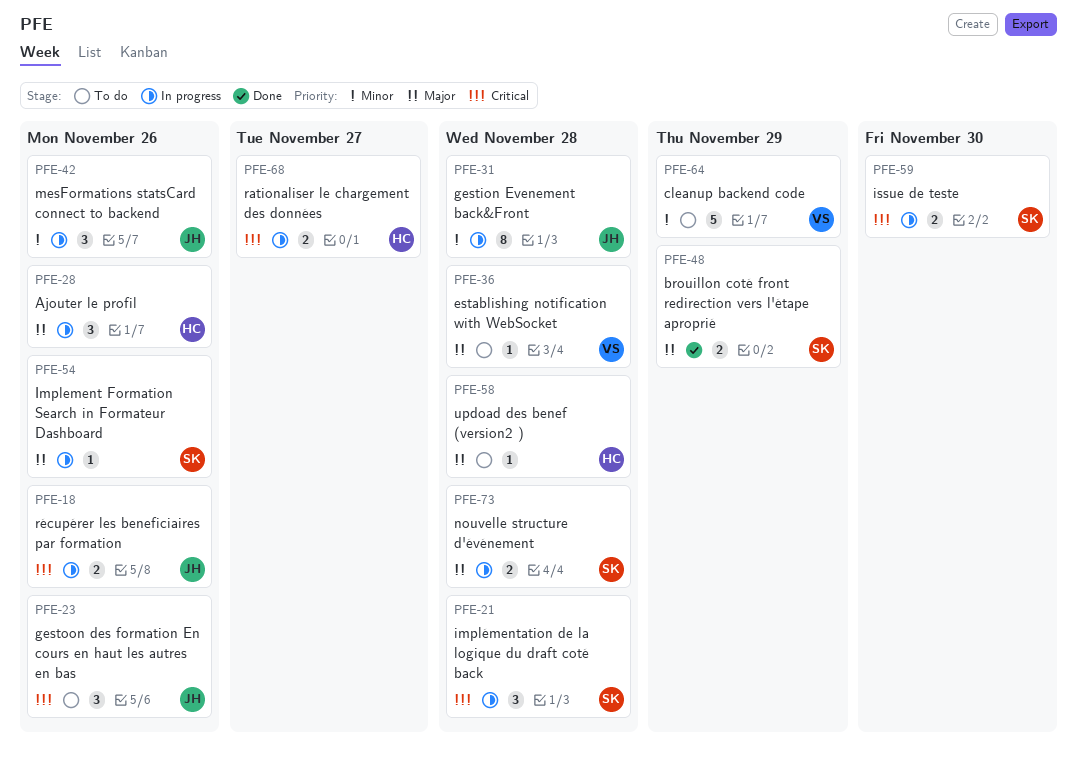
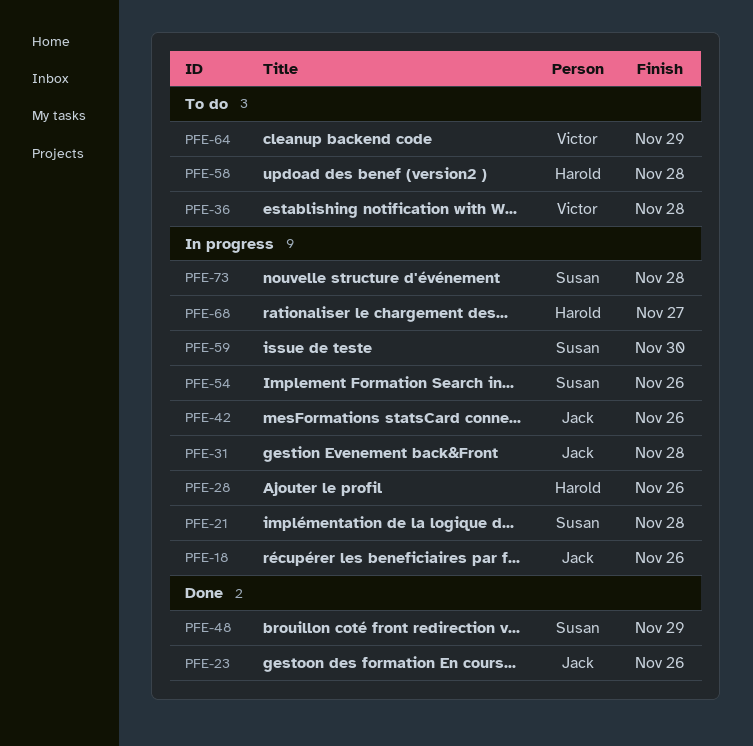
PFE-23, status: To do -> Done

